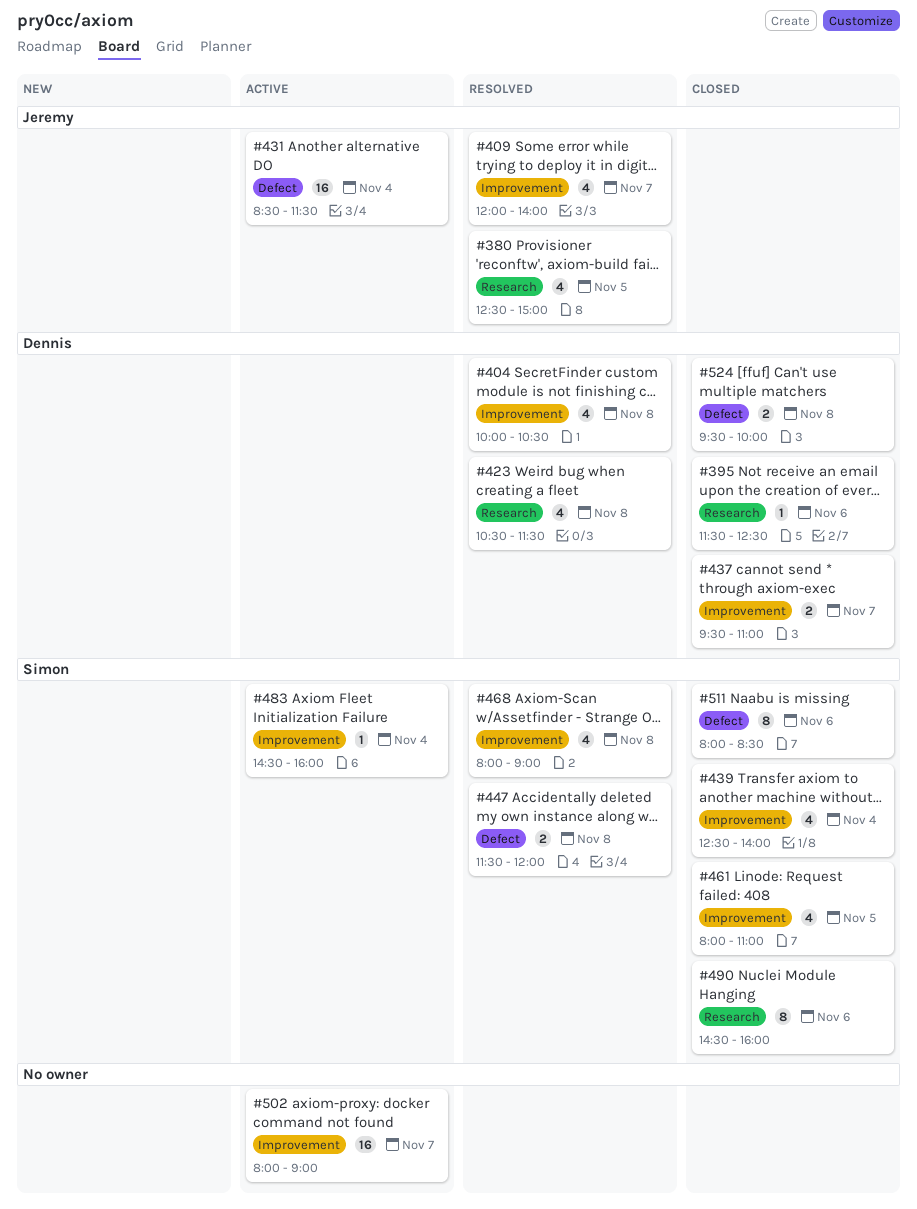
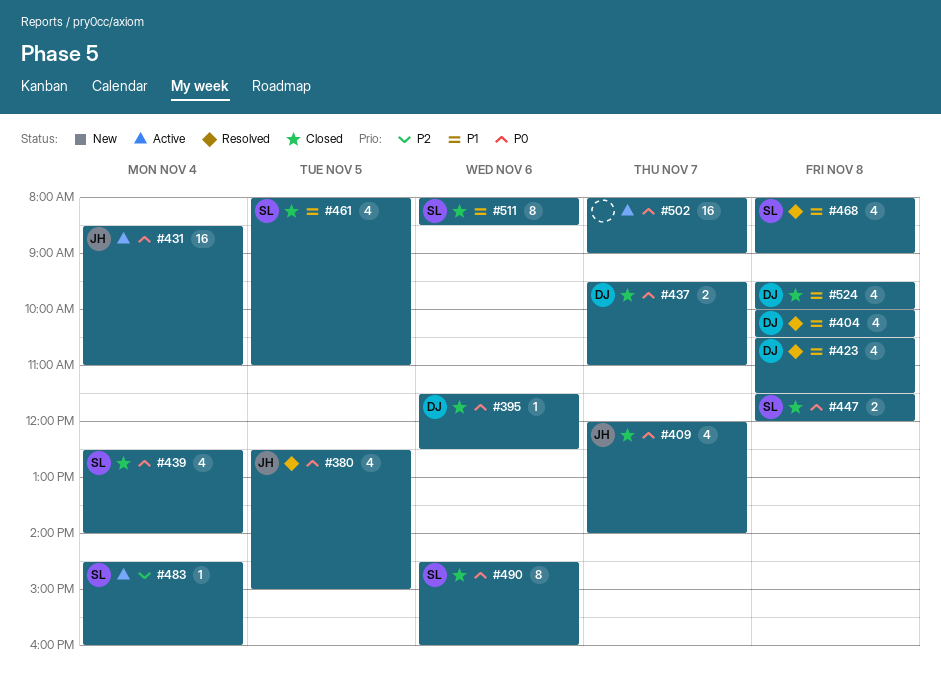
#409, status: Resolved -> Closed
#431, ends: 11:30 -> 11:00
#447, status: Resolved -> Closed
#524, estimate: 2 -> 4

